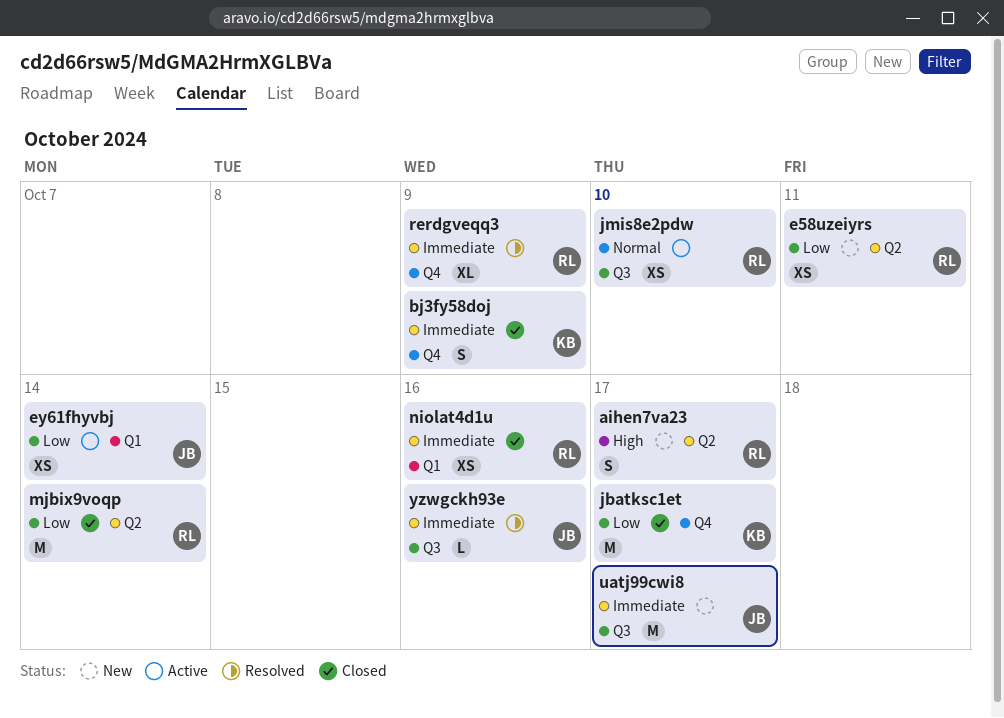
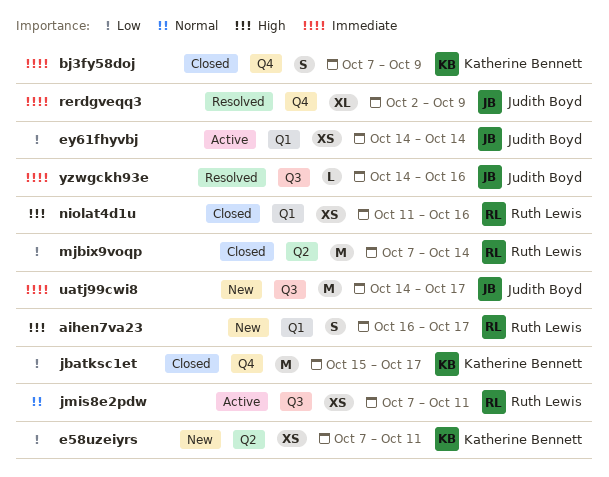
aihen7va23, label: Q2 -> Q1
e58uzeiyrs, owner: Ruth Lewis -> Katherine Bennett
jmis8e2pdw, due: Oct 10 -> Oct 11
niolat4d1u, priority: Immediate -> High
rerdgveqq3, owner: Ruth Lewis -> Judith Boyd

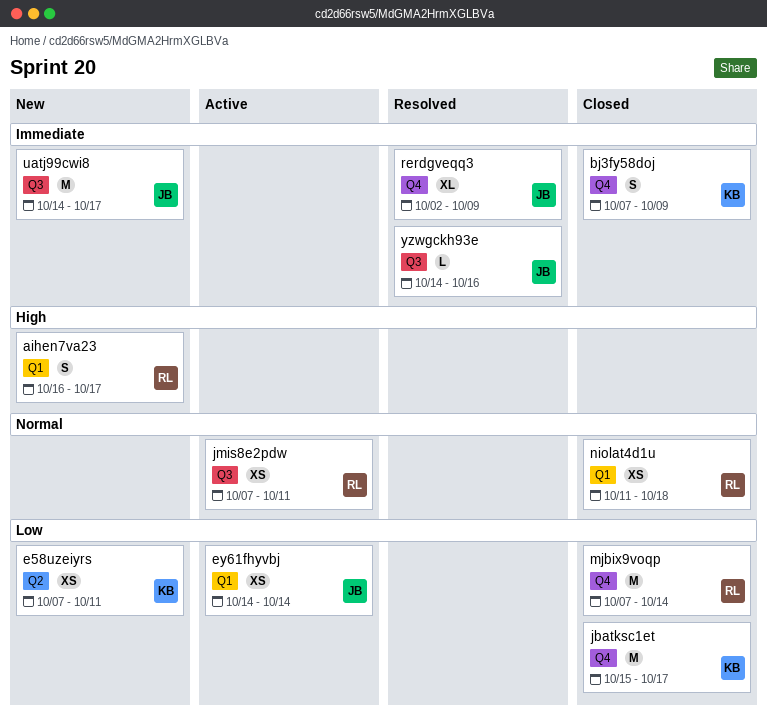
mjbix9voqp, label: Q2 -> Q4
niolat4d1u, priority: High -> Normal
niolat4d1u, due: Oct 16 -> Oct 18

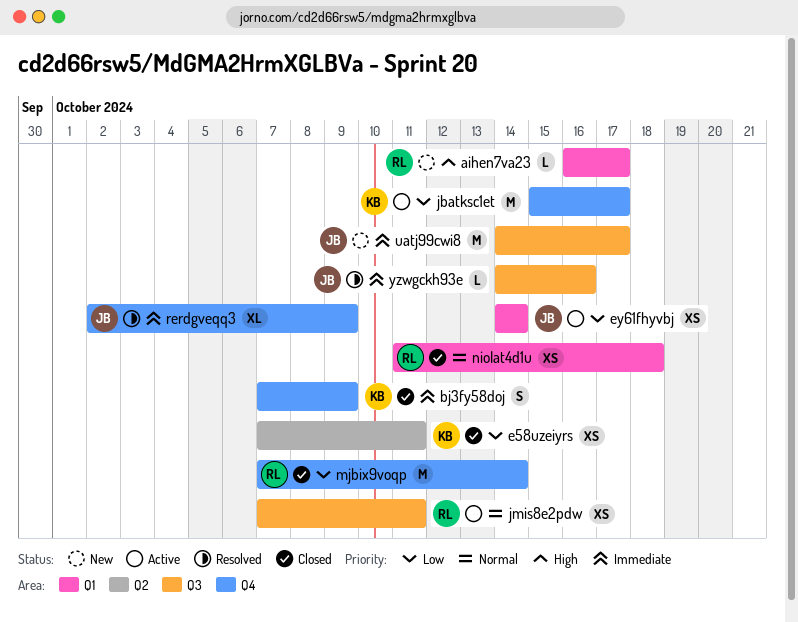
aihen7va23, estimate: S -> L
e58uzeiyrs, status: New -> Closed
jbatksc1et, status: Closed -> Active

